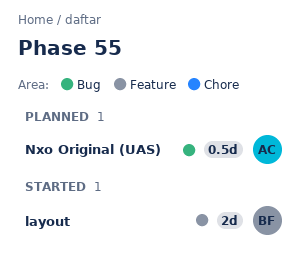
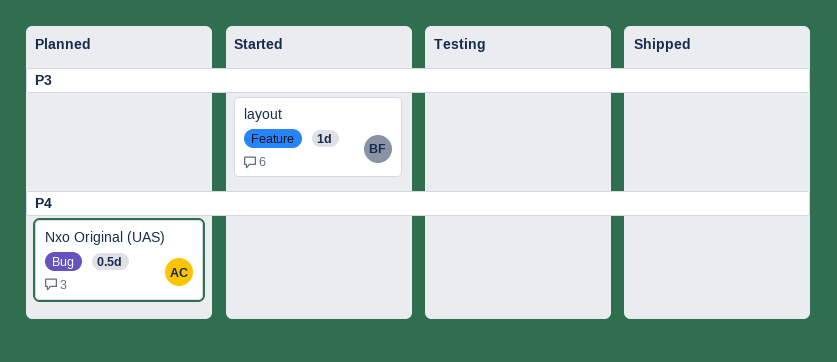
layout, estimate: 2d -> 1d

